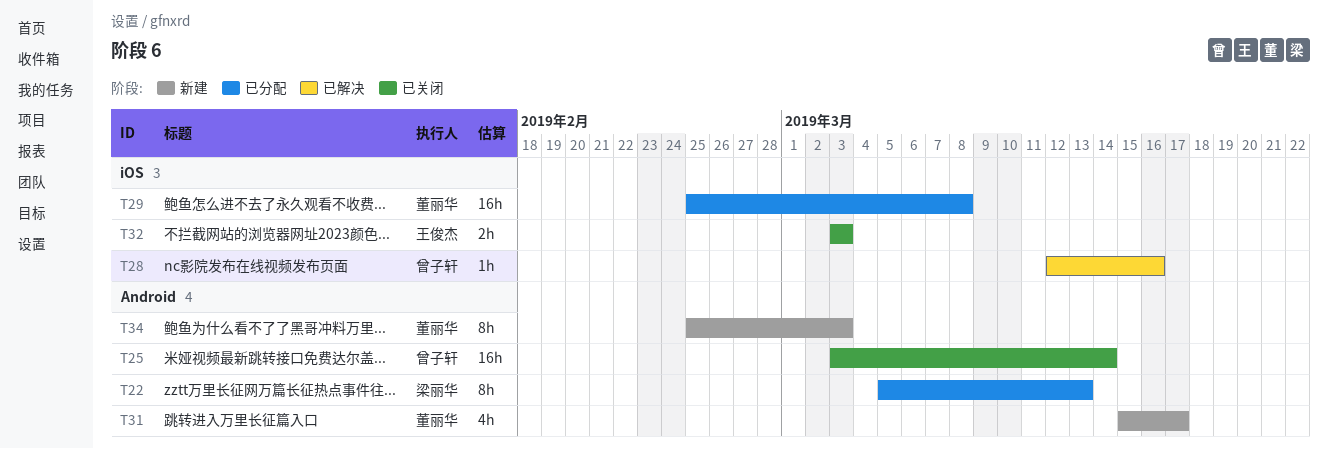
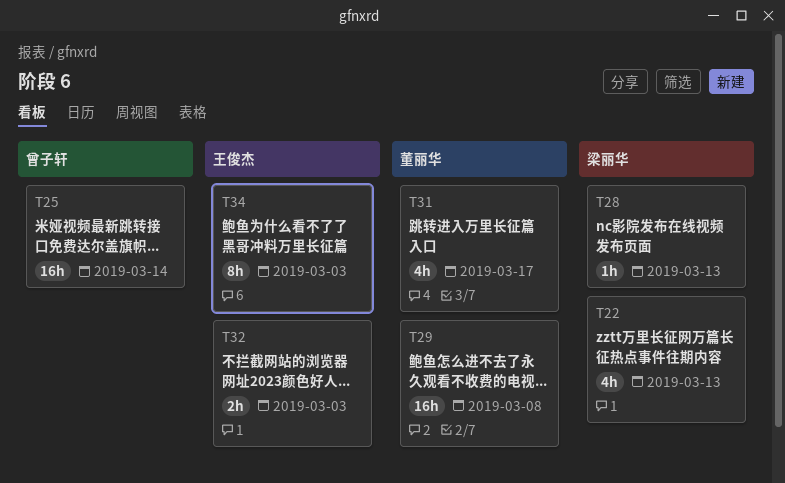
T22, estimate: 8h -> 4h
T28, owner: 曾子轩 -> 梁丽华
T28, due: Mar 16 -> Mar 13
T34, owner: 董丽华 -> 王俊杰

